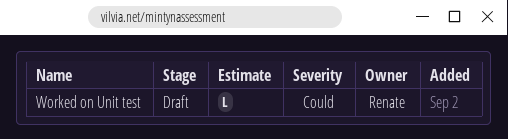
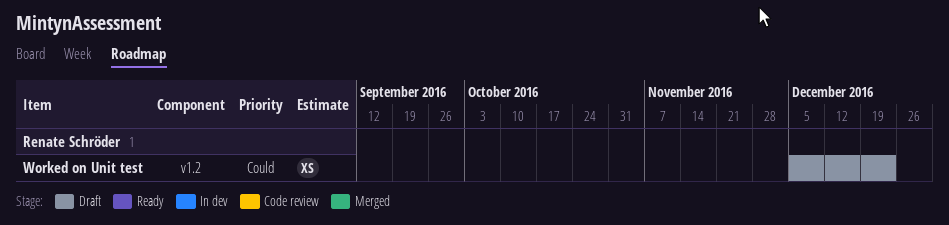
Worked on Unit test, estimate: L -> XS

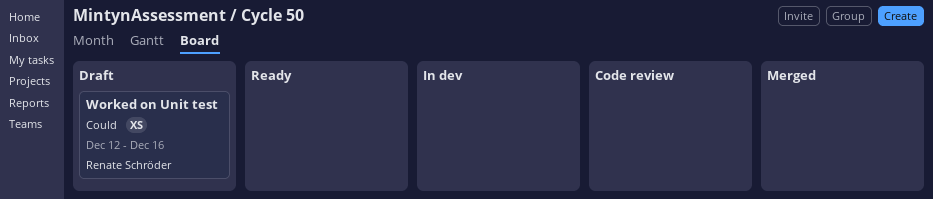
Worked on Unit test, start: Dec 5 -> Dec 12
Worked on Unit test, due: Dec 23 -> Dec 16

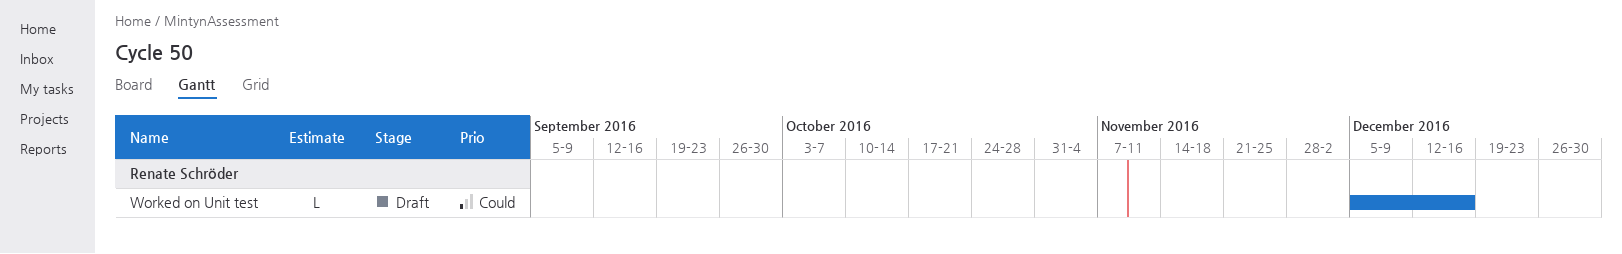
Worked on Unit test, estimate: XS -> L
Worked on Unit test, start: Dec 12 -> Dec 5

